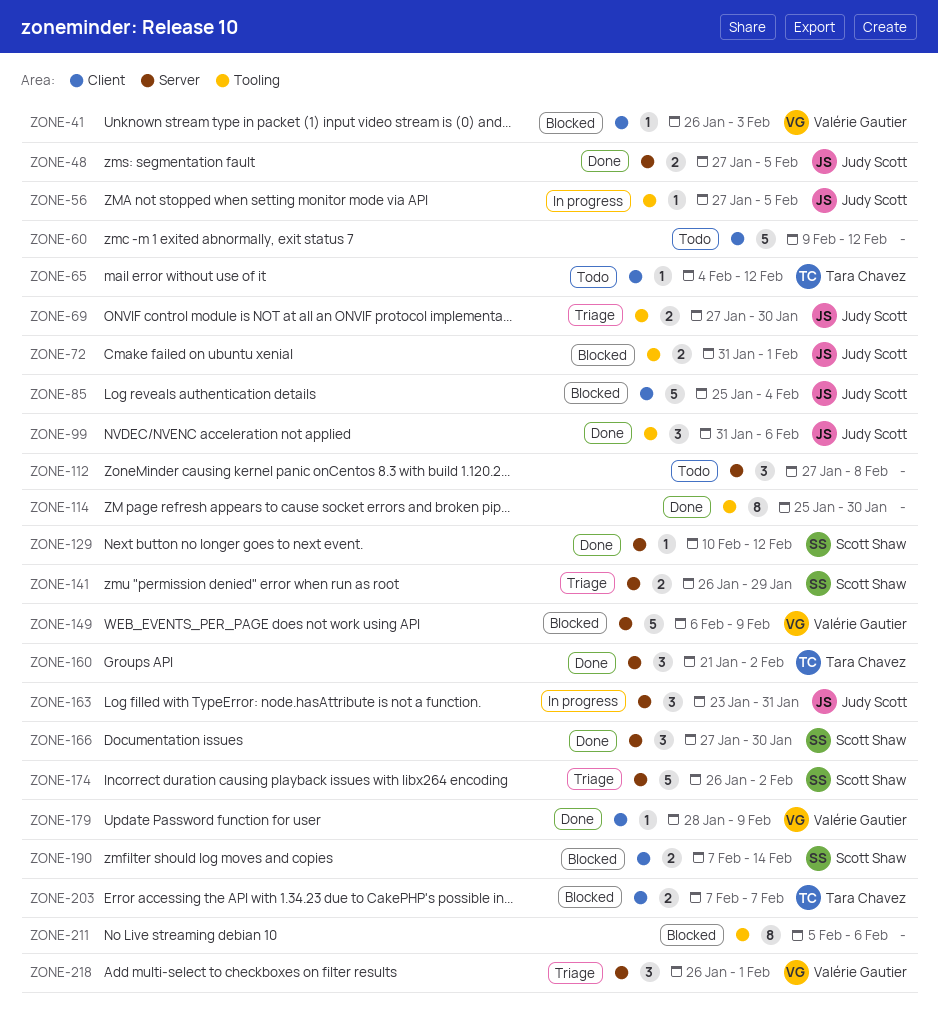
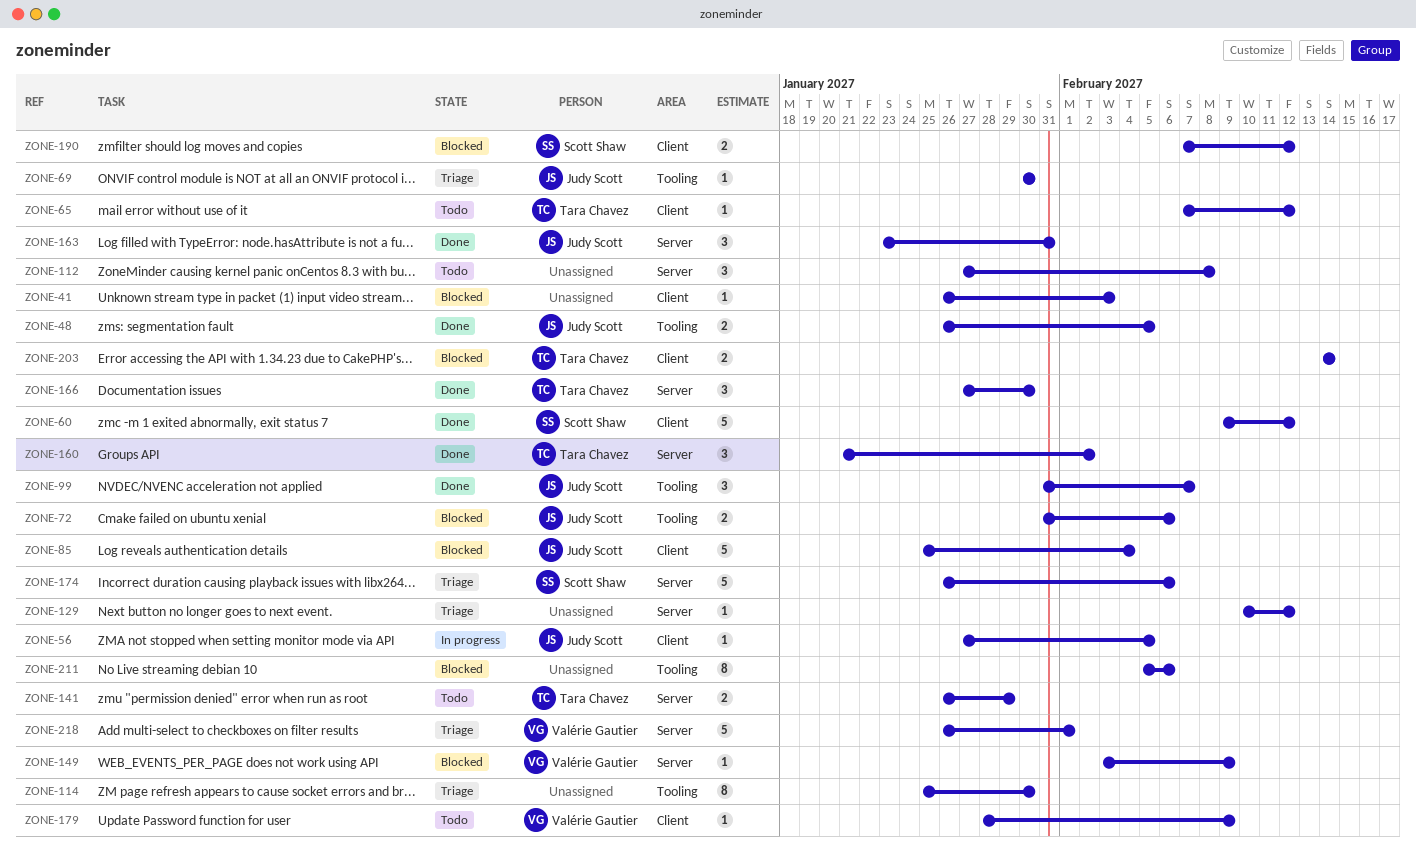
ZONE-41, owner: Valérie Gautier -> none
ZONE-48, label: Server -> Tooling
ZONE-48, start: Jan 27 -> Jan 26
ZONE-56, label: Tooling -> Client
ZONE-60, status: Todo -> Done
ZONE-60, owner: none -> Scott Shaw
ZONE-65, start: Feb 4 -> Feb 7
ZONE-69, estimate: 2 -> 1
ZONE-69, start: Jan 27 -> Jan 30
ZONE-72, due: Feb 1 -> Feb 6
ZONE-99, due: Feb 6 -> Feb 7
ZONE-114, status: Done -> Triage
ZONE-129, status: Done -> Triage
ZONE-129, owner: Scott Shaw -> none
ZONE-141, status: Triage -> Todo
ZONE-141, owner: Scott Shaw -> Tara Chavez
ZONE-149, estimate: 5 -> 1
ZONE-149, start: Feb 6 -> Feb 3
ZONE-163, status: In progress -> Done
ZONE-166, owner: Scott Shaw -> Tara Chavez
ZONE-174, due: Feb 2 -> Feb 6
ZONE-179, status: Done -> Todo
ZONE-190, due: Feb 14 -> Feb 12
ZONE-203, start: Feb 7 -> Feb 14
ZONE-203, due: Feb 7 -> Feb 14
ZONE-218, estimate: 3 -> 5

